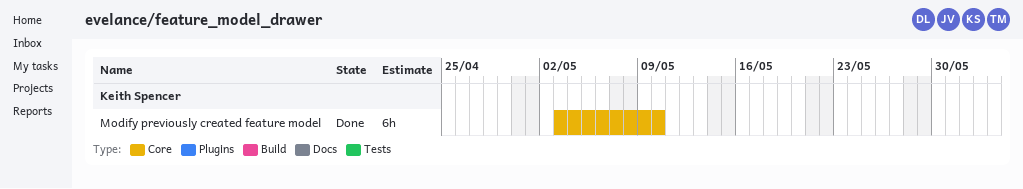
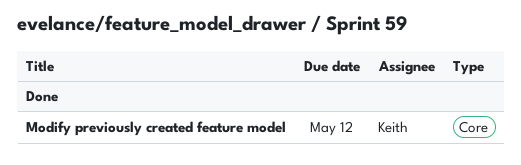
Modify previously created feature model, due: May 10 -> May 12

